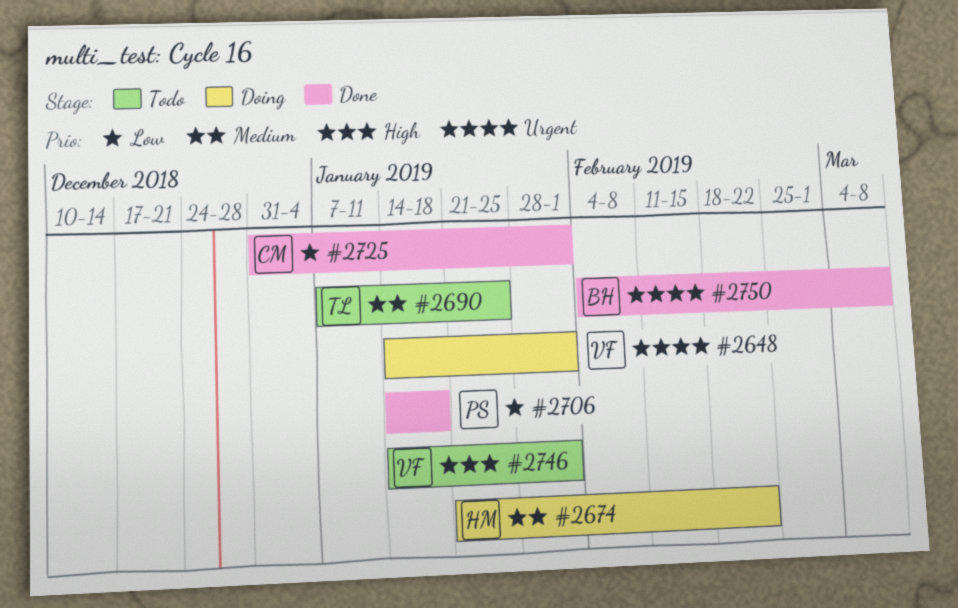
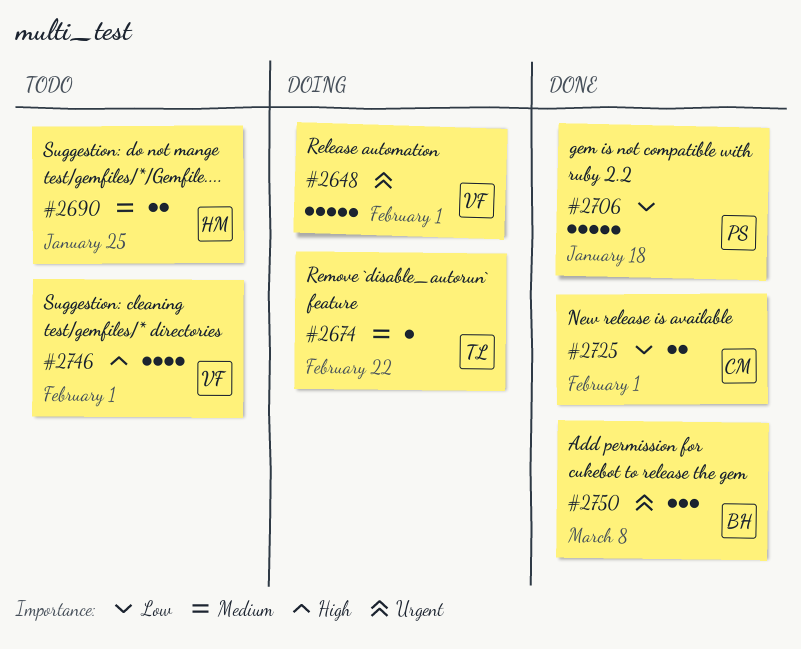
#2674, owner: HM -> TL
#2690, owner: TL -> HM

